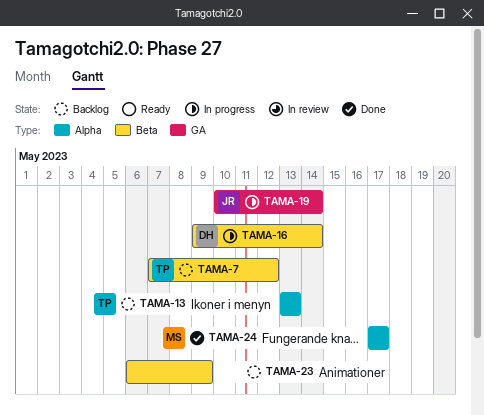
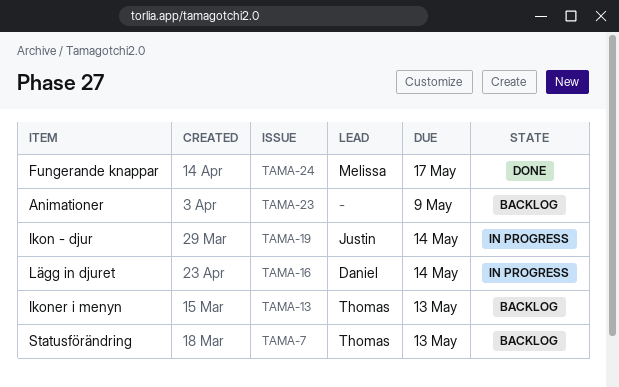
TAMA-7, due: May 12 -> May 13

